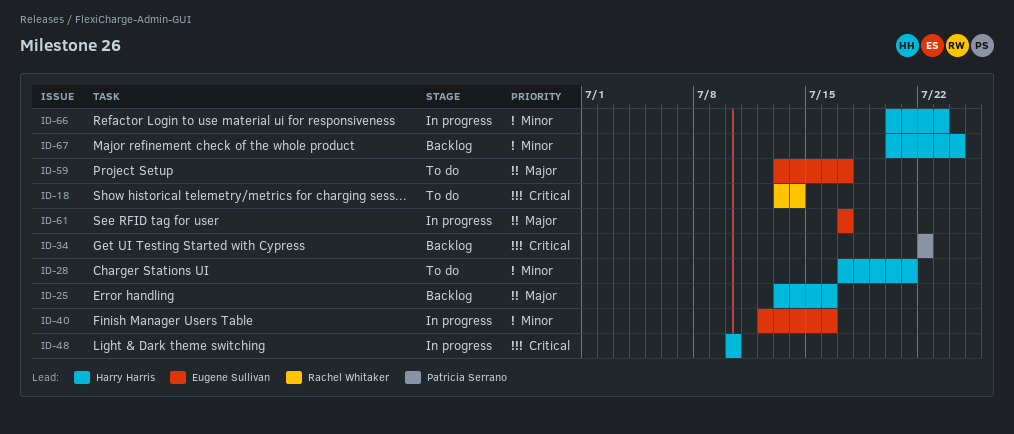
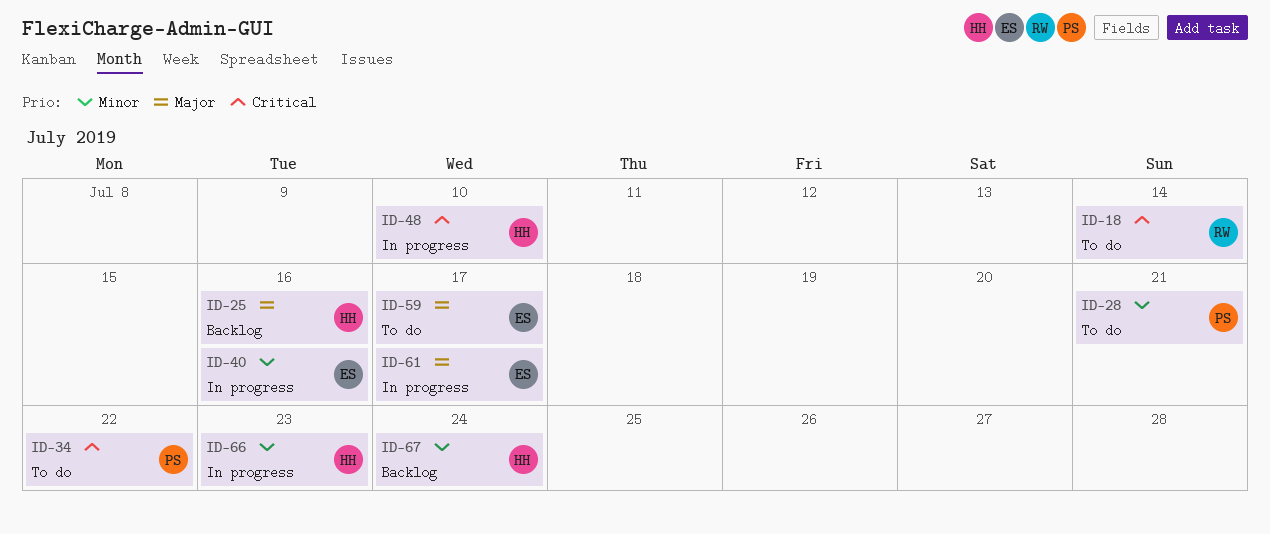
ID-28, owner: Harry Harris -> Patricia Serrano
ID-34, status: Backlog -> To do

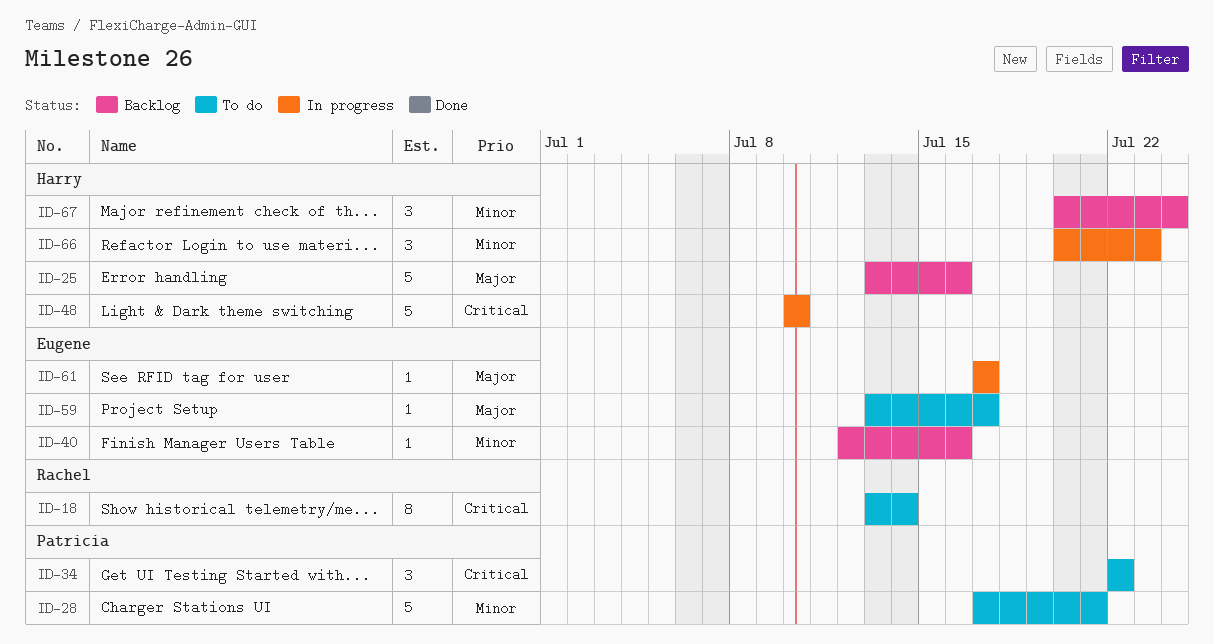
ID-40, status: In progress -> Backlog

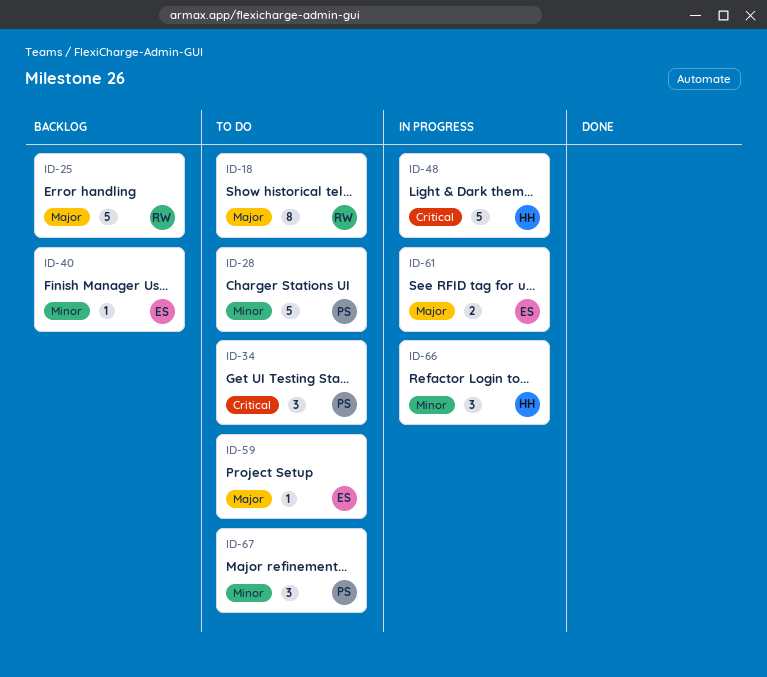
ID-18, priority: Critical -> Major
ID-25, owner: Harry -> Rachel
ID-61, estimate: 1 -> 2
ID-67, status: Backlog -> To do
ID-67, owner: Harry -> Patricia

